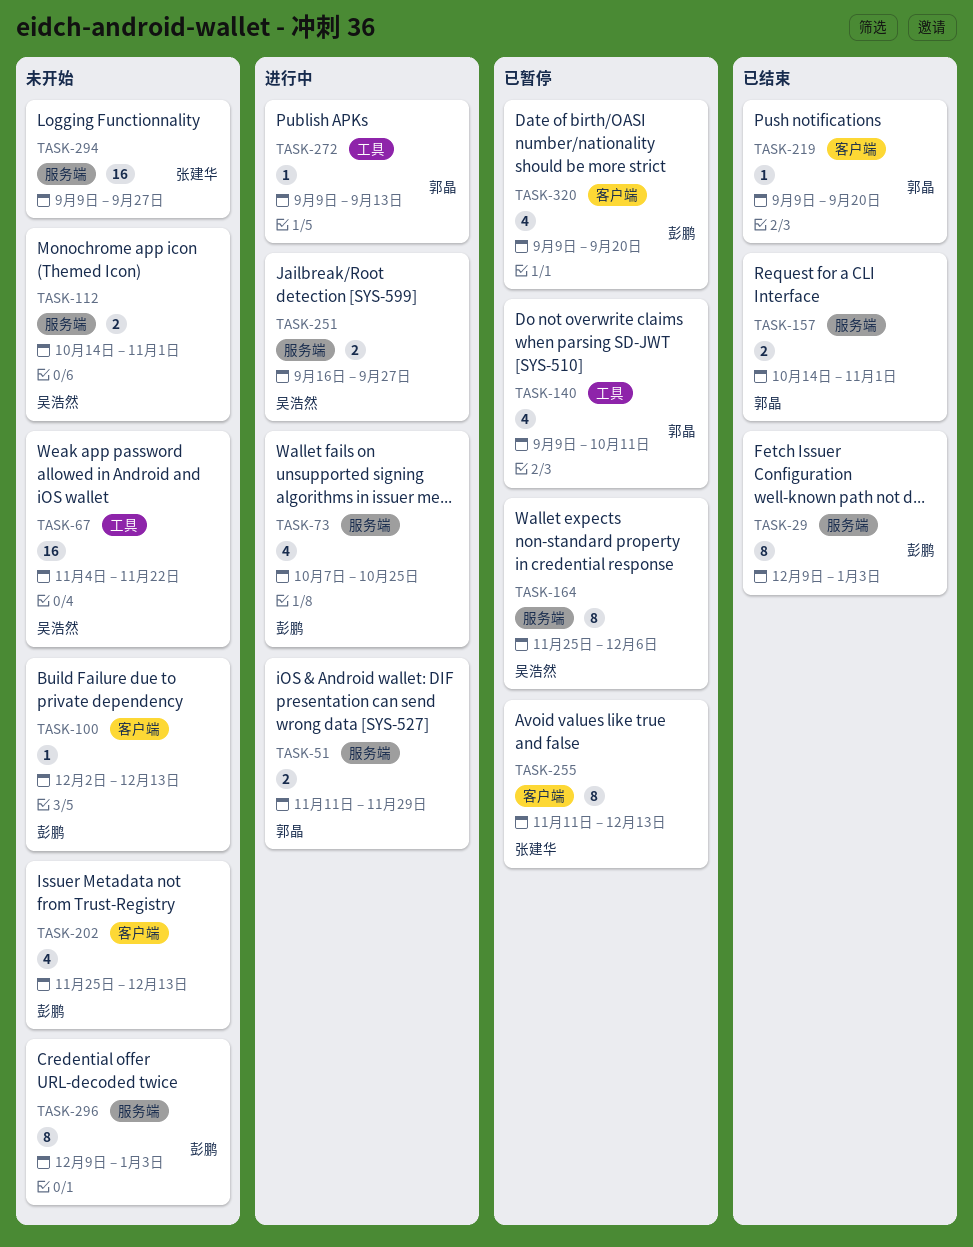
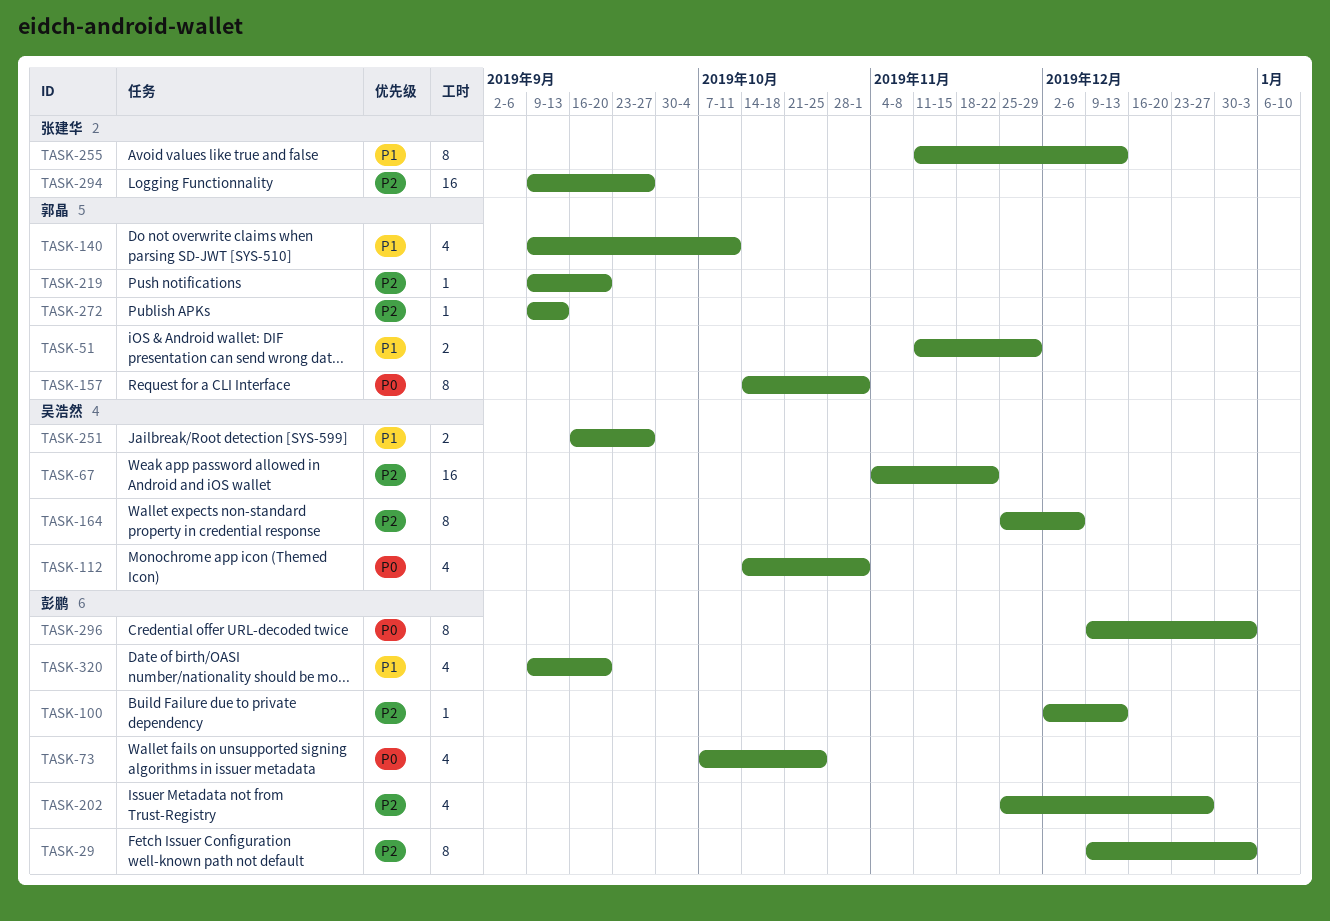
TASK-112, estimate: 2 -> 4
TASK-157, estimate: 2 -> 8
TASK-202, due: Dec 13 -> Dec 27

